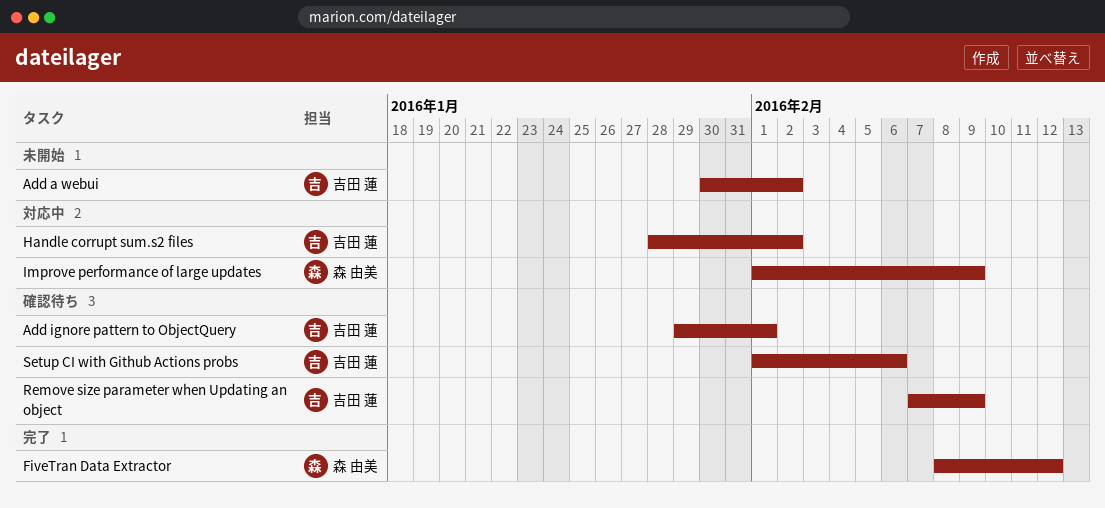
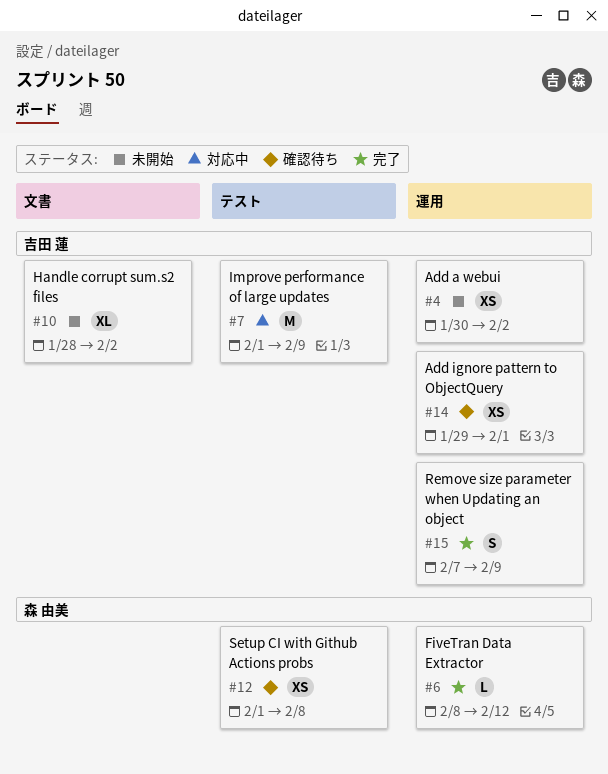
Handle corrupt sum.s2 files, status: 対応中 -> 未開始
Improve performance of large updates, owner: 森 由美 -> 吉田 蓮
Remove size parameter when Updating an object, status: 確認待ち -> 完了
Setup CI with Github Actions probs, owner: 吉田 蓮 -> 森 由美
Setup CI with Github Actions probs, due: Feb 6 -> Feb 8

